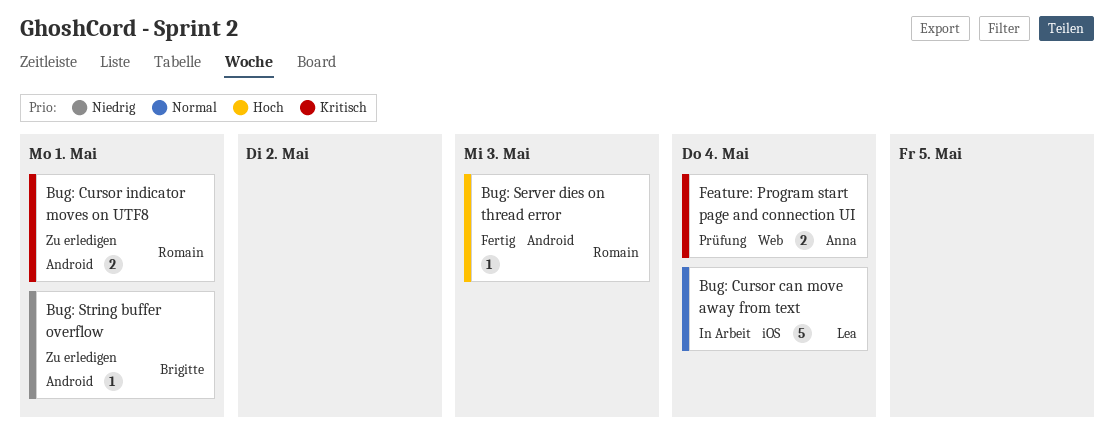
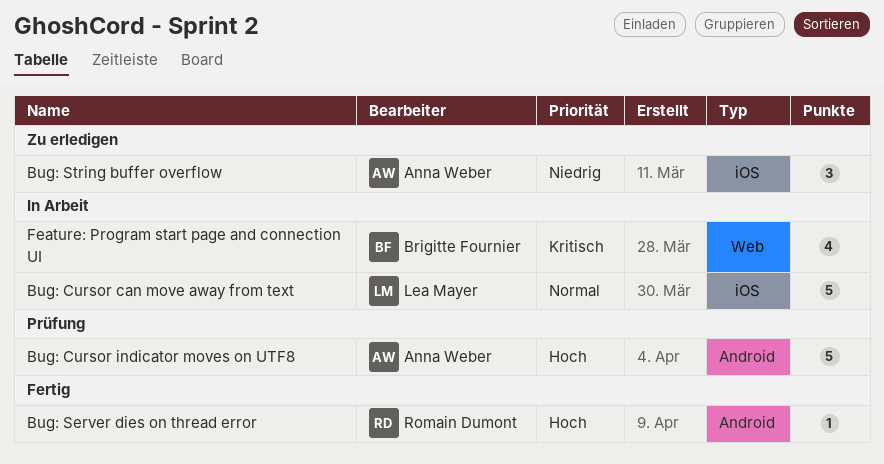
Bug: Cursor indicator moves on UTF8, status: Zu erledigen -> Prüfung
Bug: Cursor indicator moves on UTF8, owner: Romain Dumont -> Anna Weber
Bug: Cursor indicator moves on UTF8, priority: Kritisch -> Hoch
Bug: Cursor indicator moves on UTF8, estimate: 2 -> 5
Bug: String buffer overflow, owner: Brigitte Fournier -> Anna Weber
Bug: String buffer overflow, label: Android -> iOS
Bug: String buffer overflow, estimate: 1 -> 3
Feature: Program start page and connection UI, status: Prüfung -> In Arbeit
Feature: Program start page and connection UI, owner: Anna Weber -> Brigitte Fournier
Feature: Program start page and connection UI, estimate: 2 -> 4

